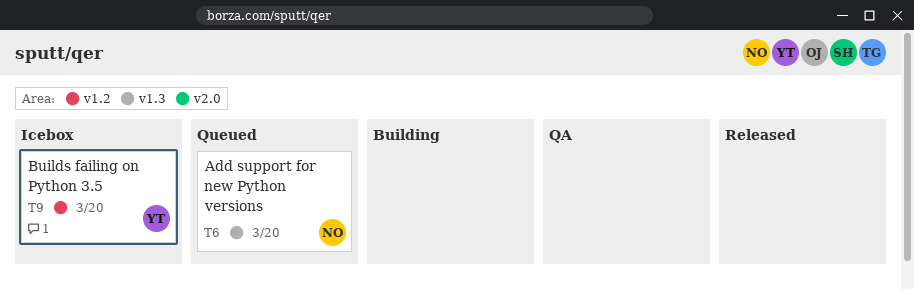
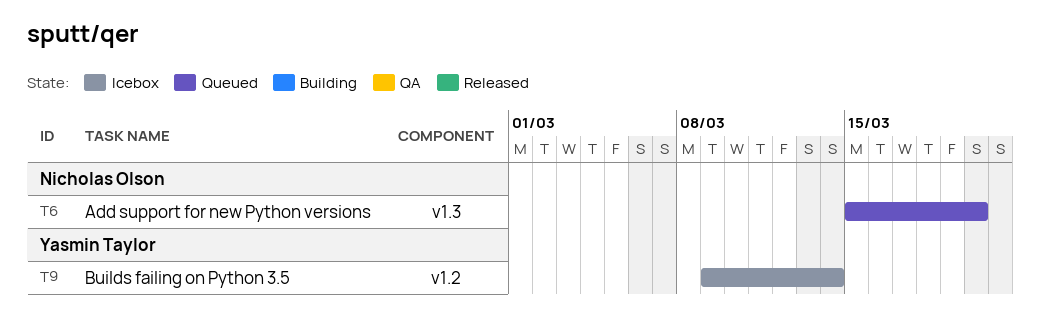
T9, due: Mar 20 -> Mar 14

